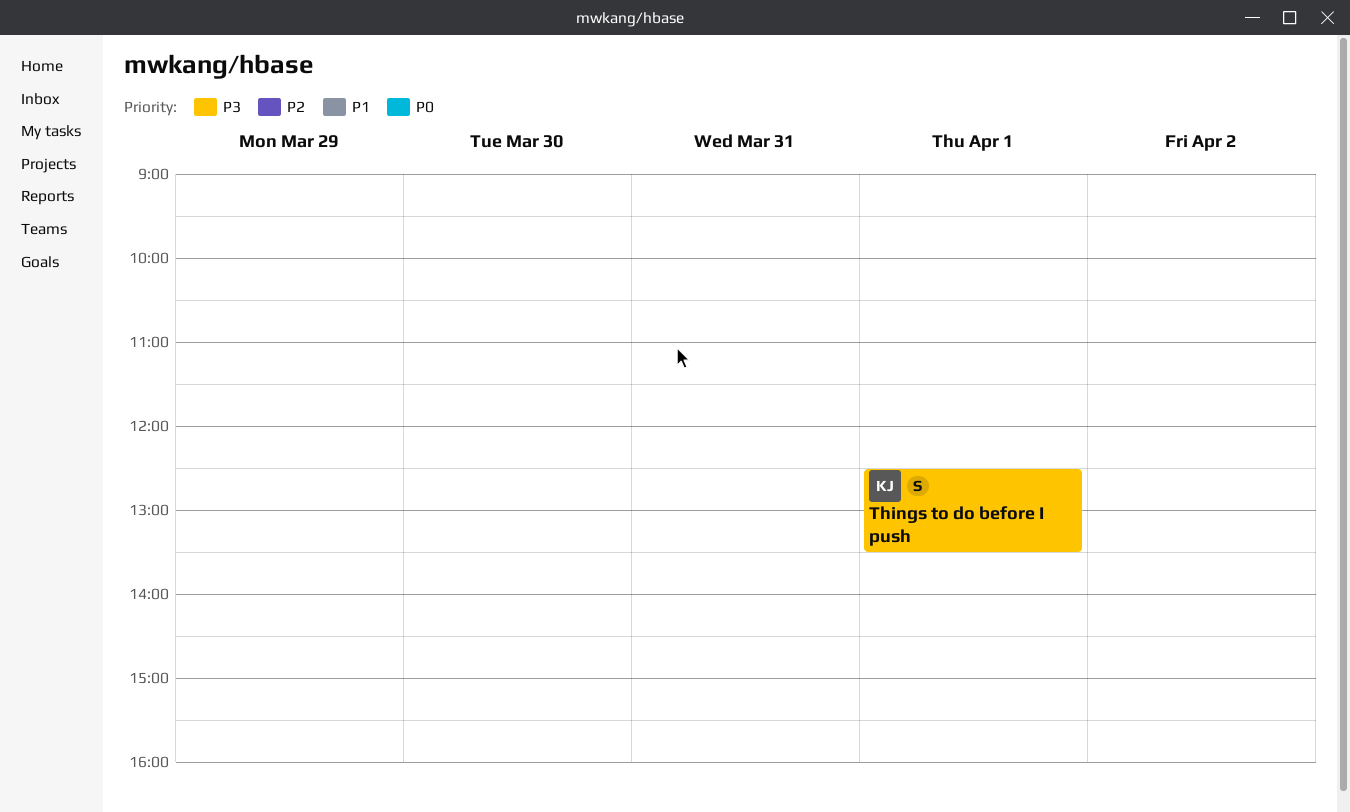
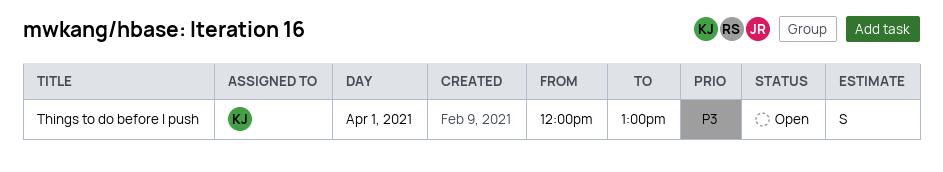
Things to do before I push, begins: 12:30 -> 12:00
Things to do before I push, ends: 13:30 -> 13:00

